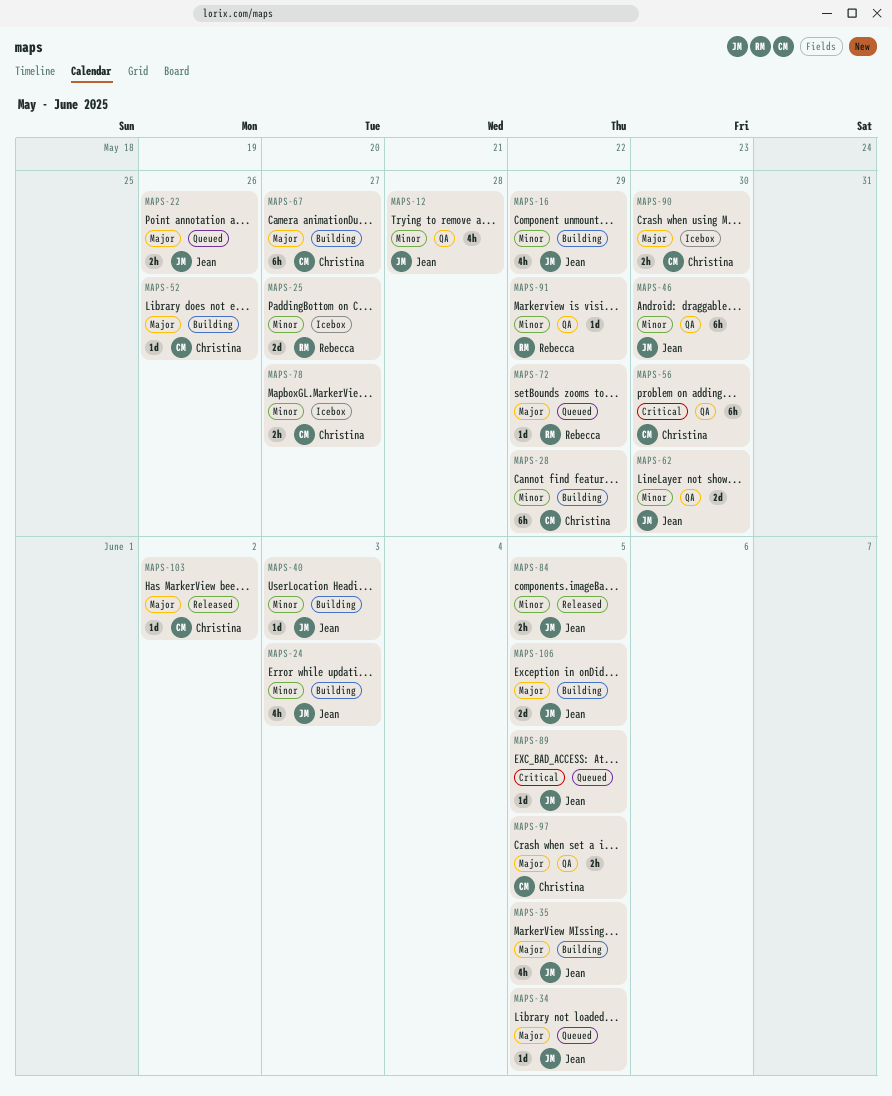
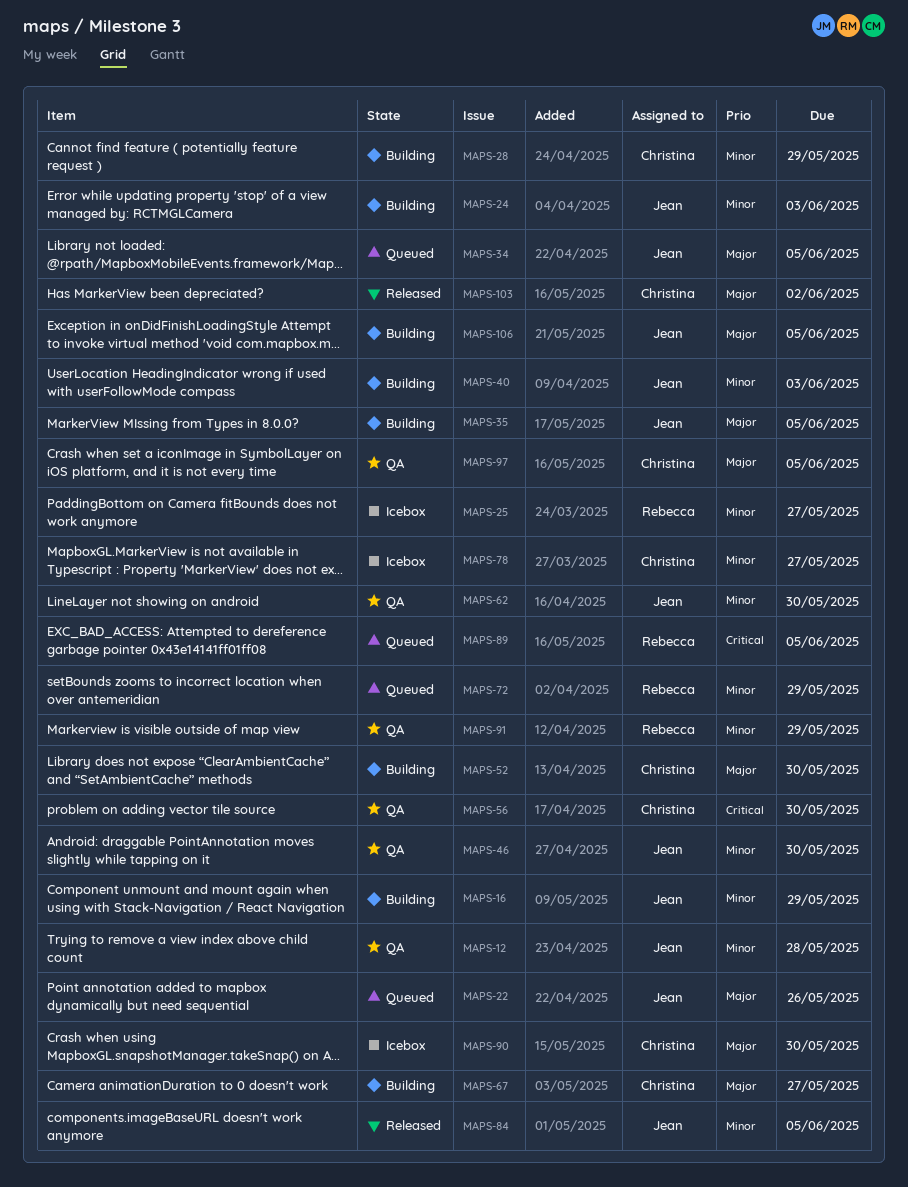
MAPS-52, due: May 26 -> May 30
MAPS-72, priority: Major -> Minor
MAPS-89, owner: Jean -> Rebecca

